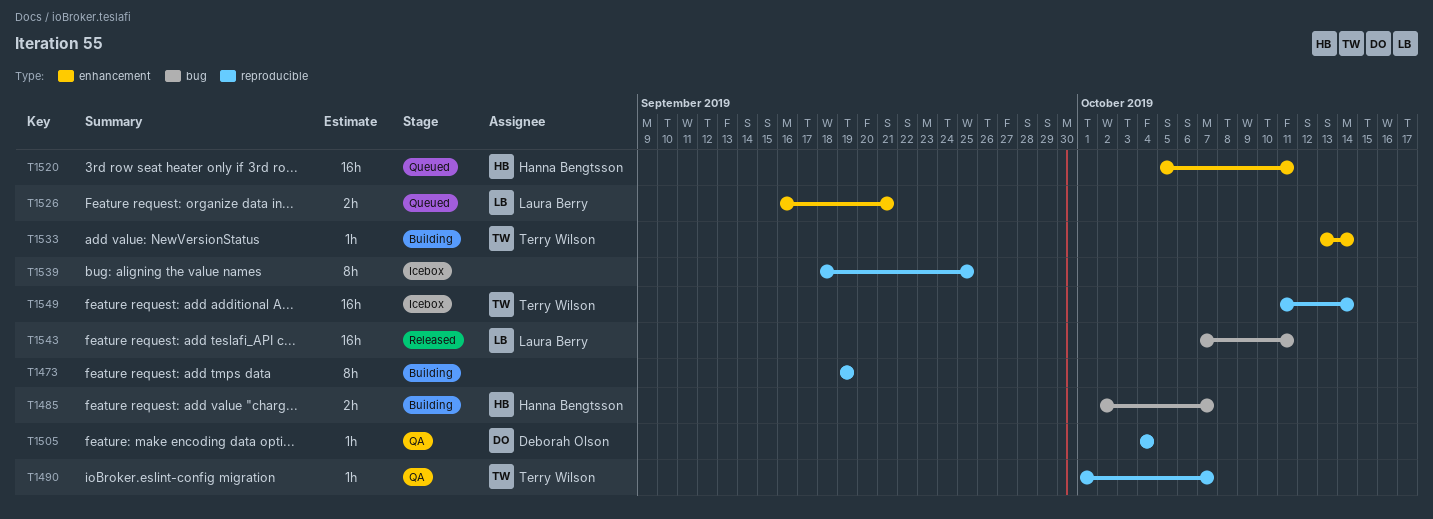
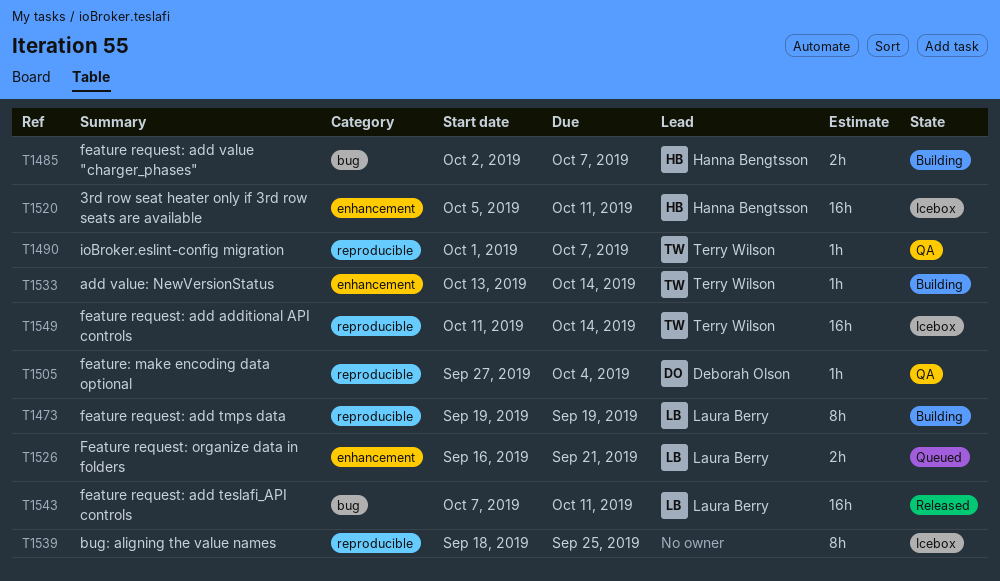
T1473, owner: none -> Laura Berry
T1505, start: Oct 4 -> Sep 27
T1520, status: Queued -> Icebox

